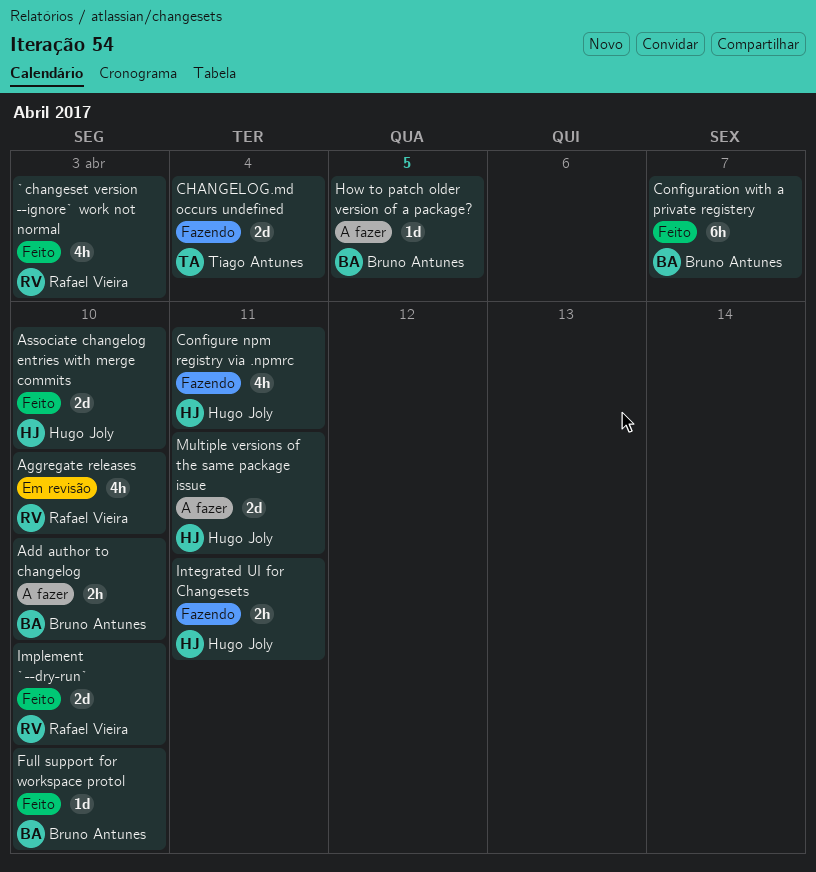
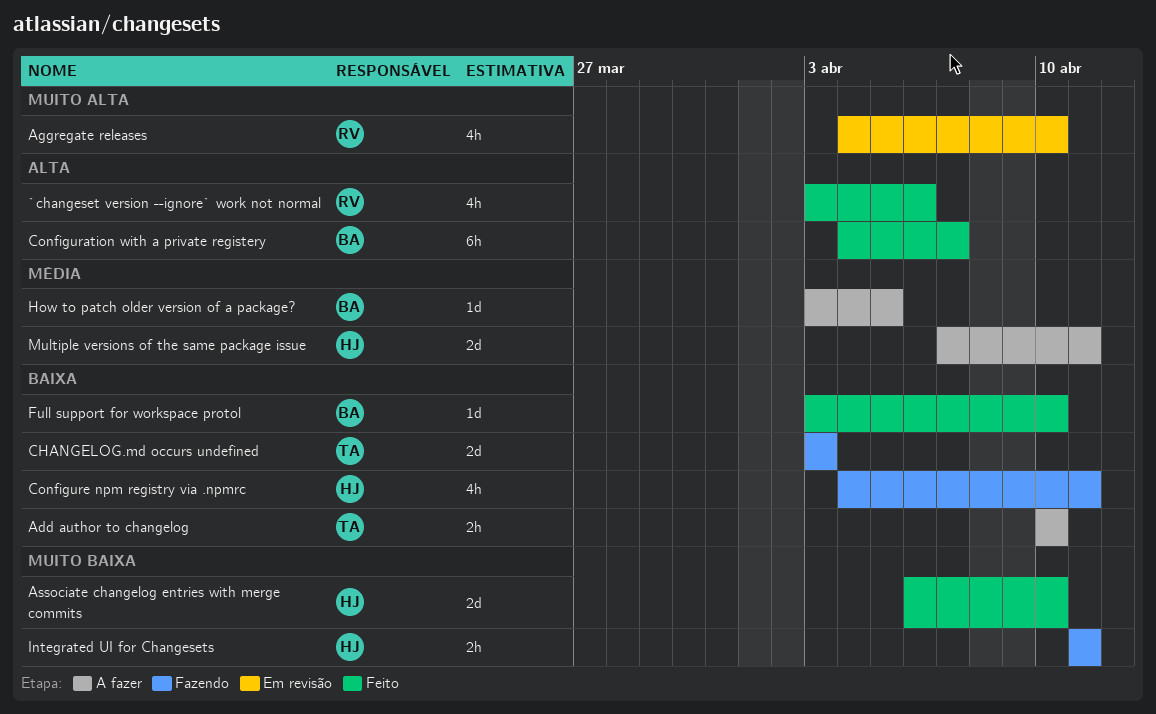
`changeset version --ignore` work not normal, due: Apr 3 -> Apr 6
Add author to changelog, owner: Bruno Antunes -> Tiago Antunes
CHANGELOG.md occurs undefined, due: Apr 4 -> Apr 3
Implement `--dry-run`: present -> none

